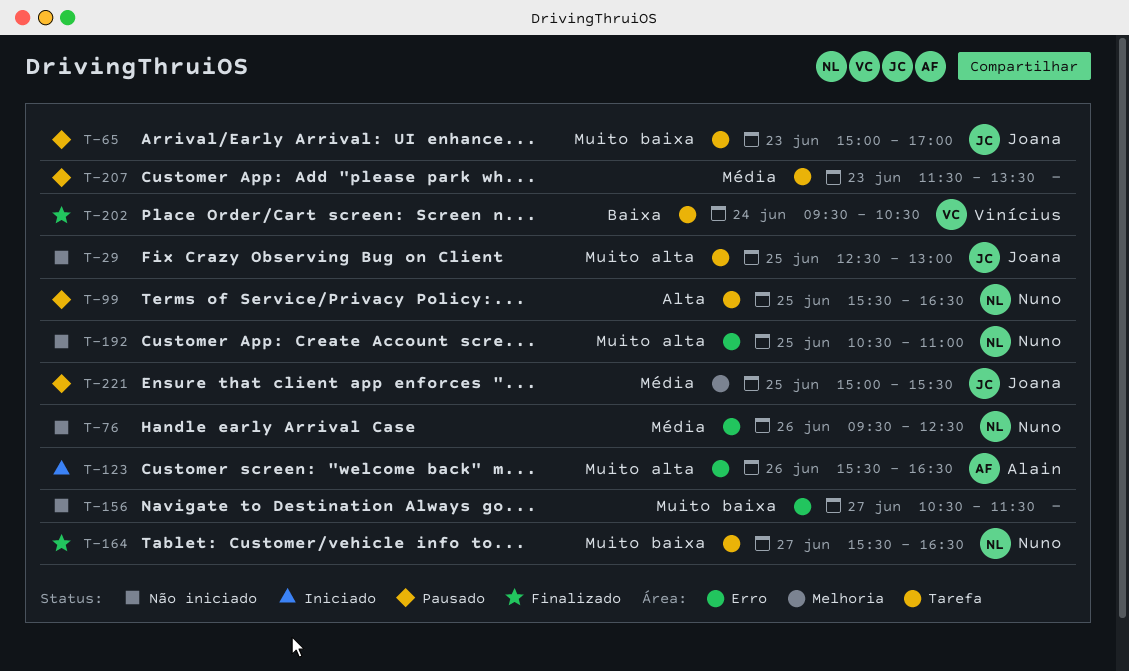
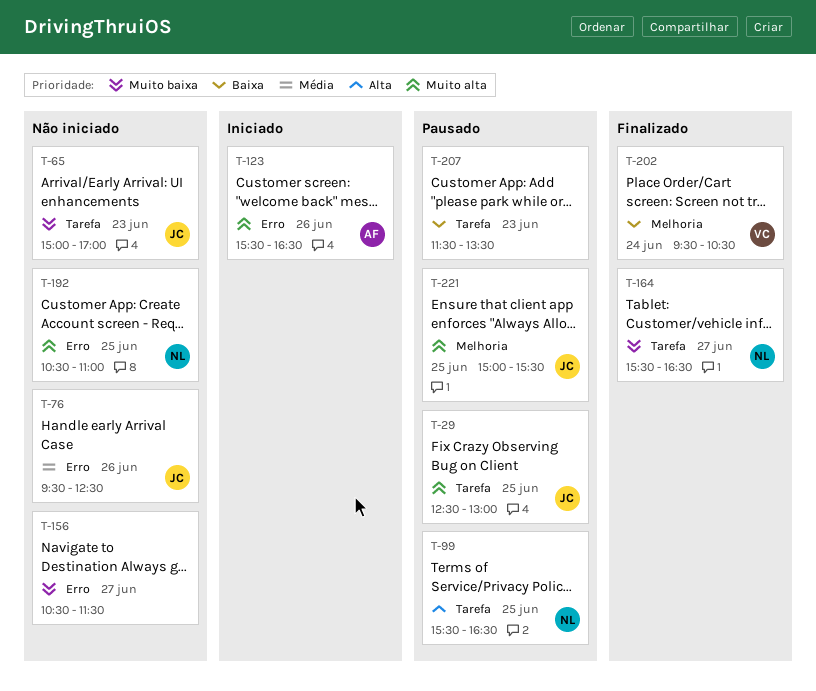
T-29, status: Não iniciado -> Pausado
T-65, status: Pausado -> Não iniciado
T-76, owner: Nuno -> Joana
T-202, label: Tarefa -> Melhoria
T-207, priority: Média -> Baixa
T-221, priority: Média -> Muito alta

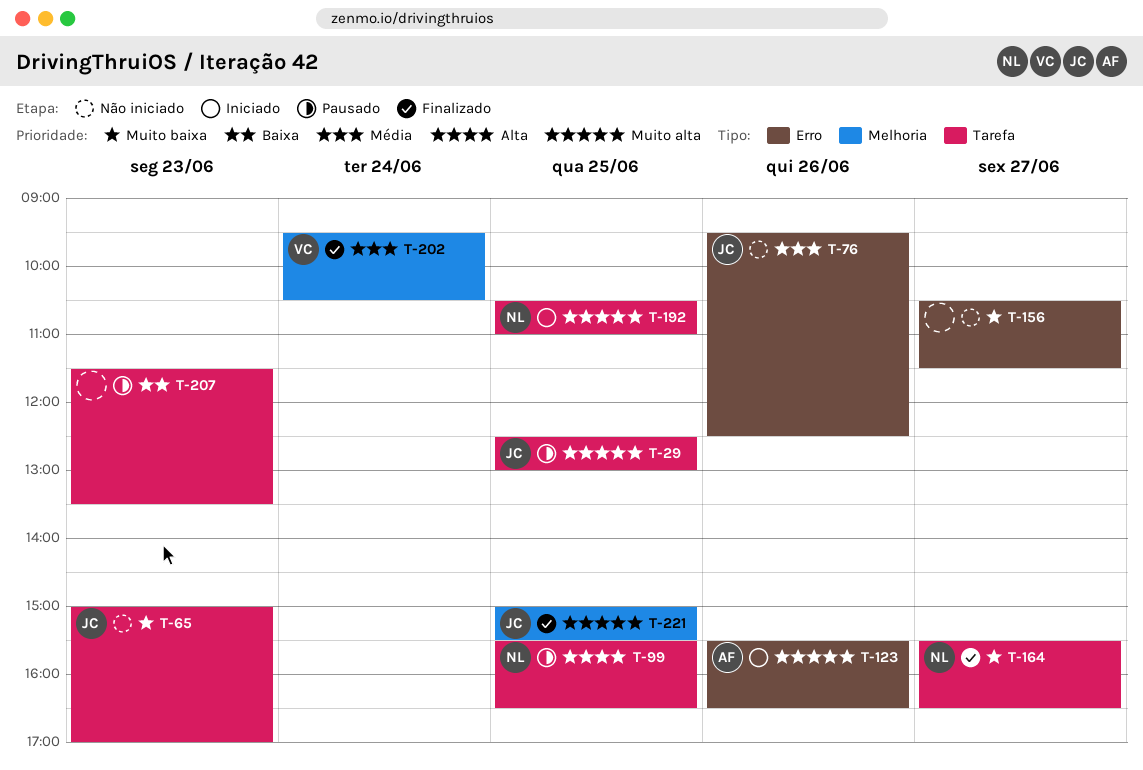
T-192, status: Não iniciado -> Iniciado
T-192, label: Erro -> Tarefa
T-202, priority: Baixa -> Média
T-221, status: Pausado -> Finalizado

